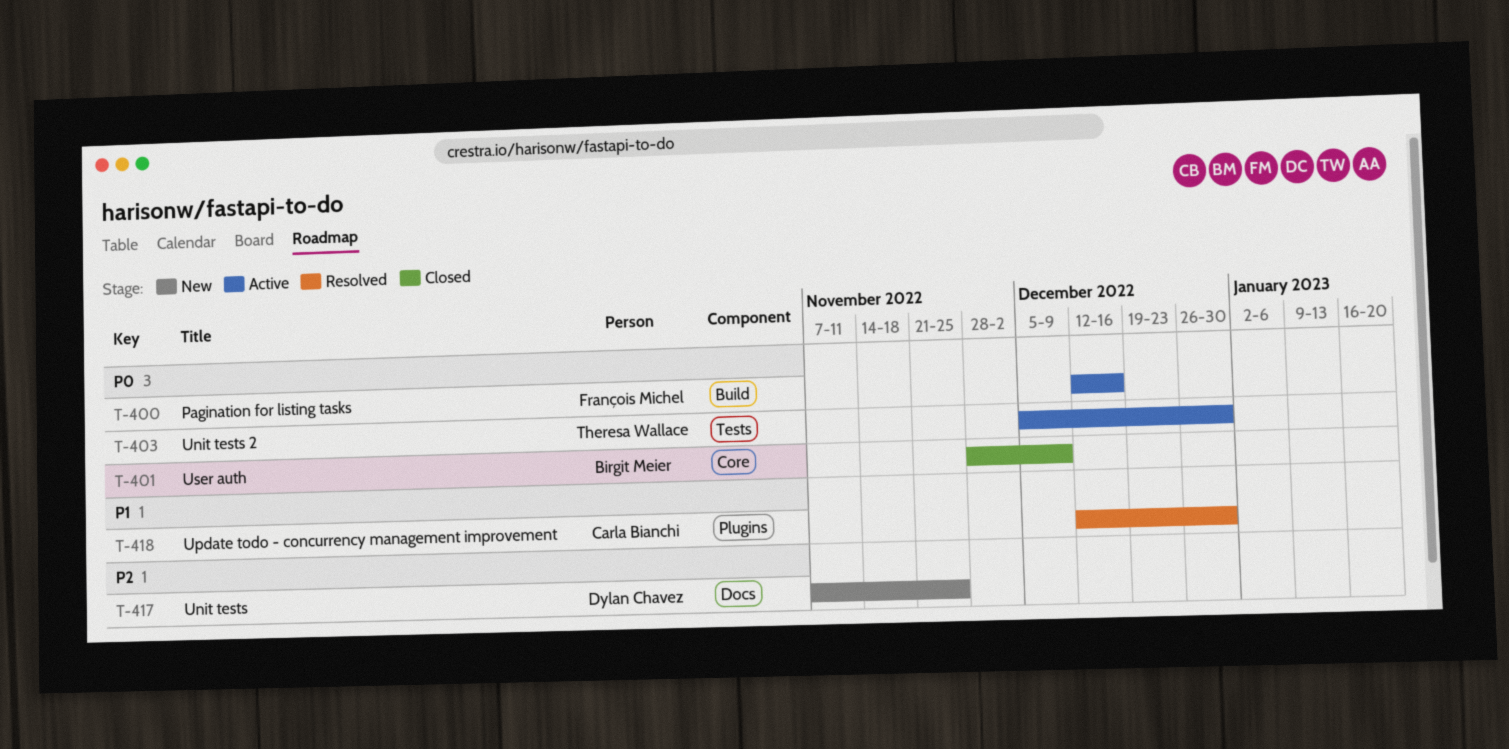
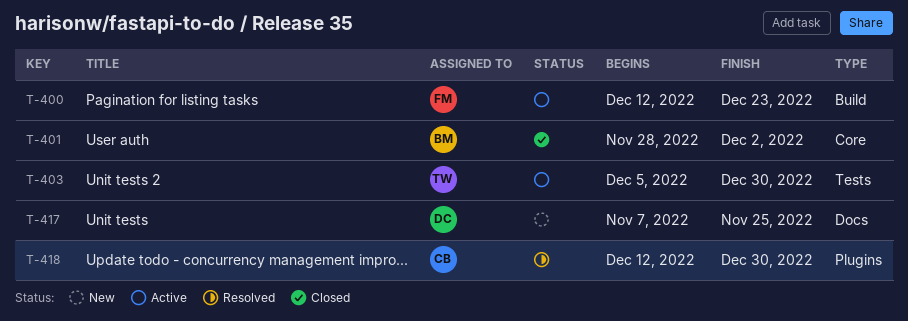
T-400, due: Dec 16 -> Dec 23
T-401, due: Dec 9 -> Dec 2

